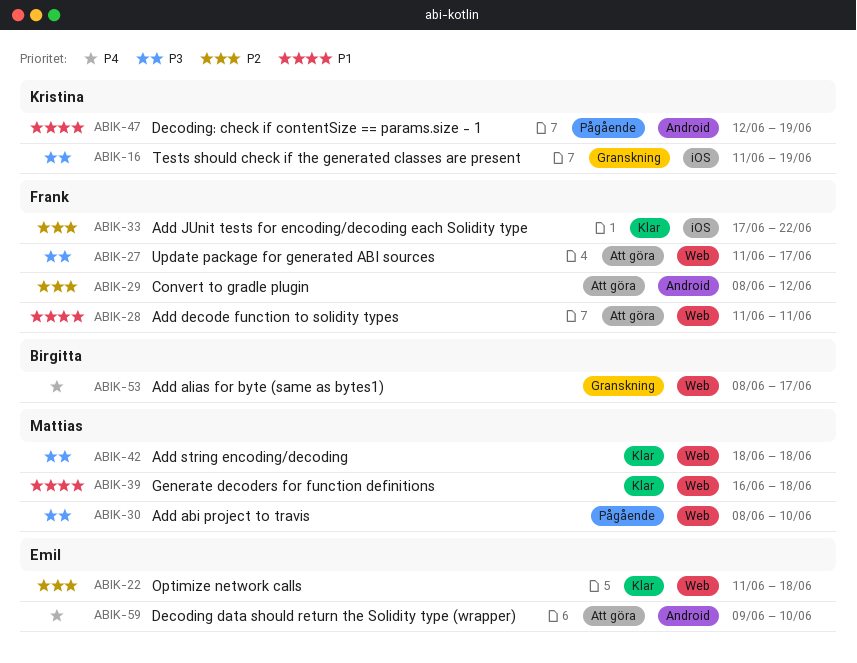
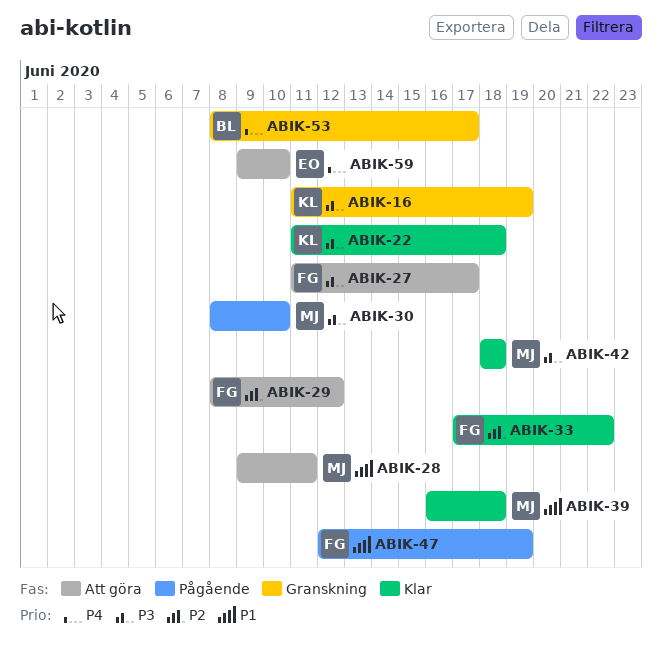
ABIK-22, owner: Emil -> Kristina
ABIK-22, priority: P2 -> P3
ABIK-28, owner: Frank -> Mattias
ABIK-28, start: Jun 11 -> Jun 9
ABIK-47, owner: Kristina -> Frank

